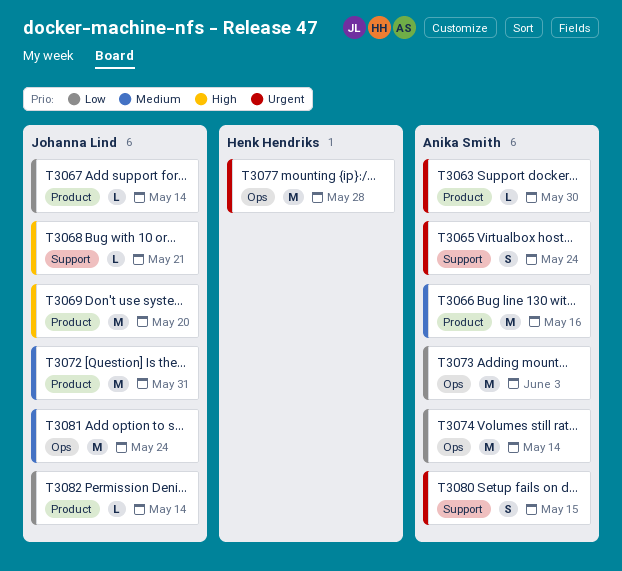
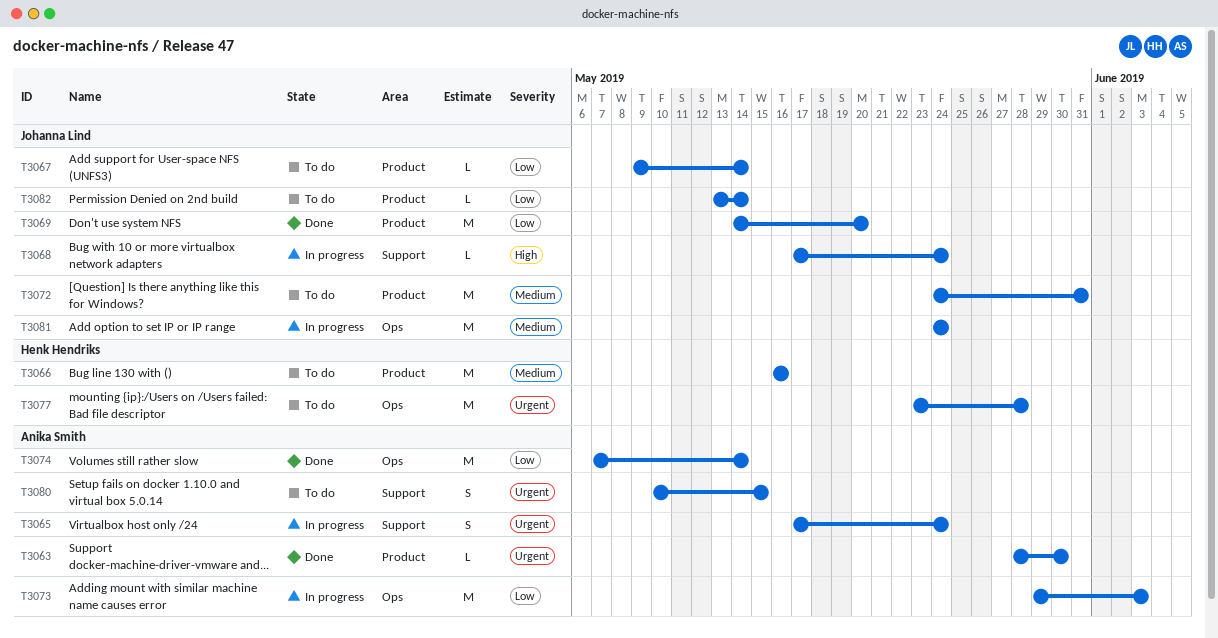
T3066, owner: Anika Smith -> Henk Hendriks
T3068, due: May 21 -> May 24
T3069, priority: High -> Low

